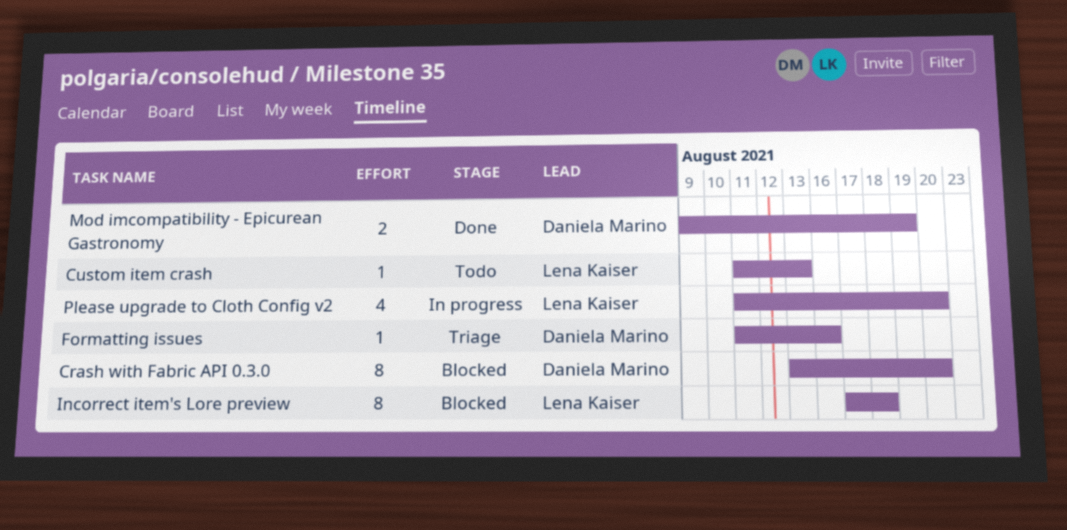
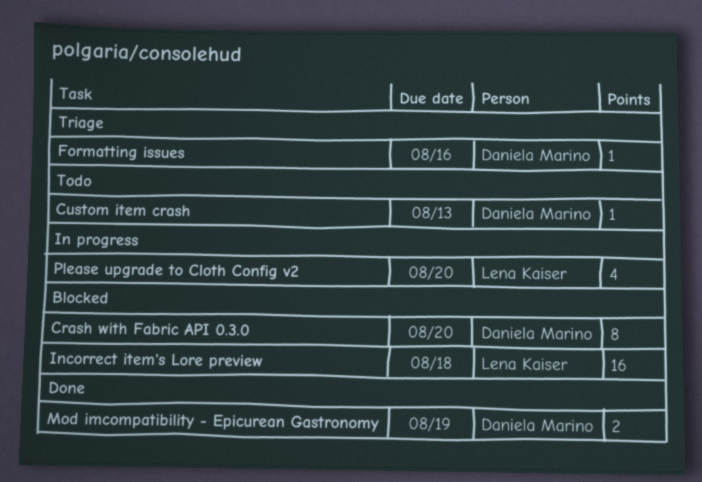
Custom item crash, owner: Lena Kaiser -> Daniela Marino
Incorrect item's Lore preview, estimate: 8 -> 16

